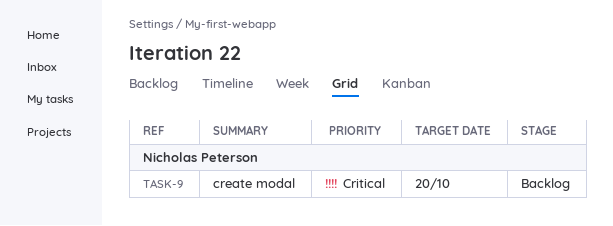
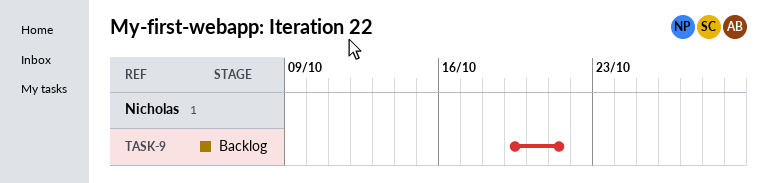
TASK-9, due: Oct 20 -> Oct 21

